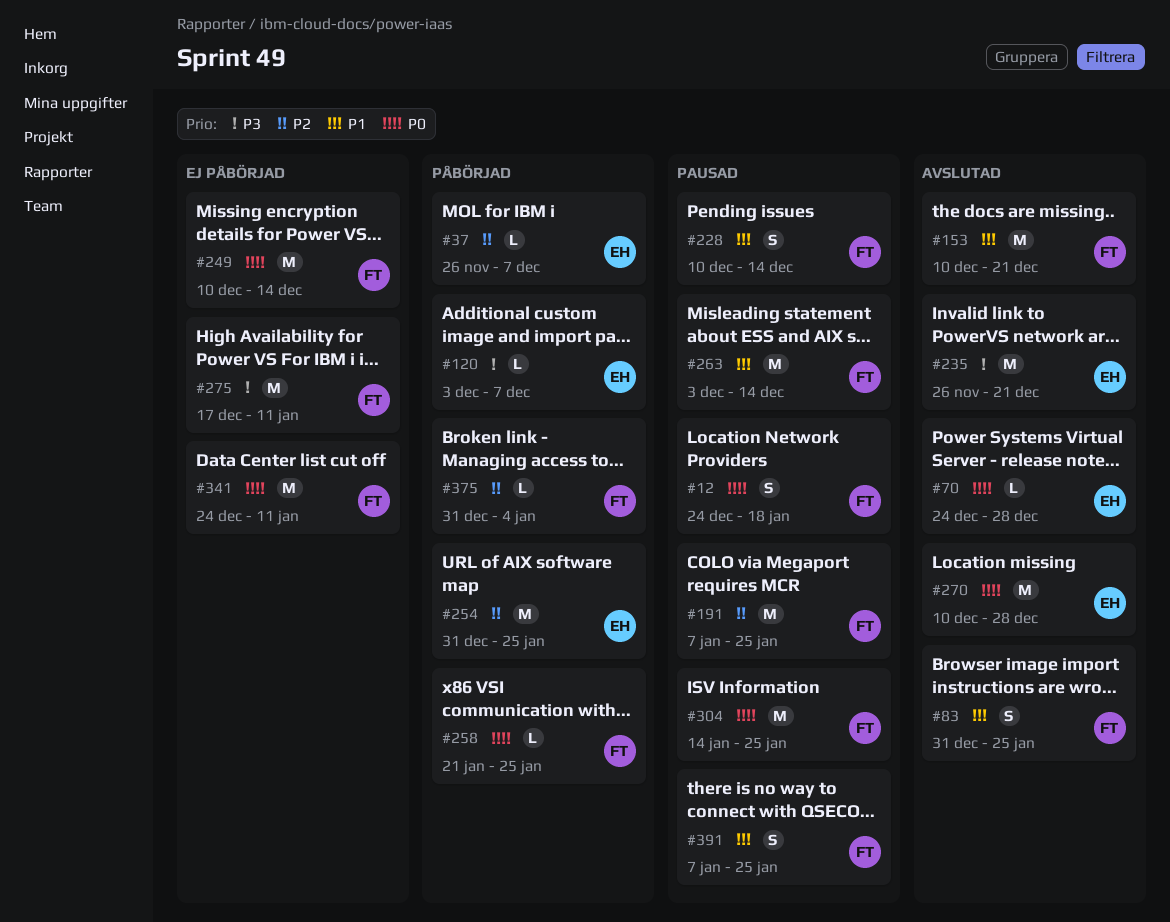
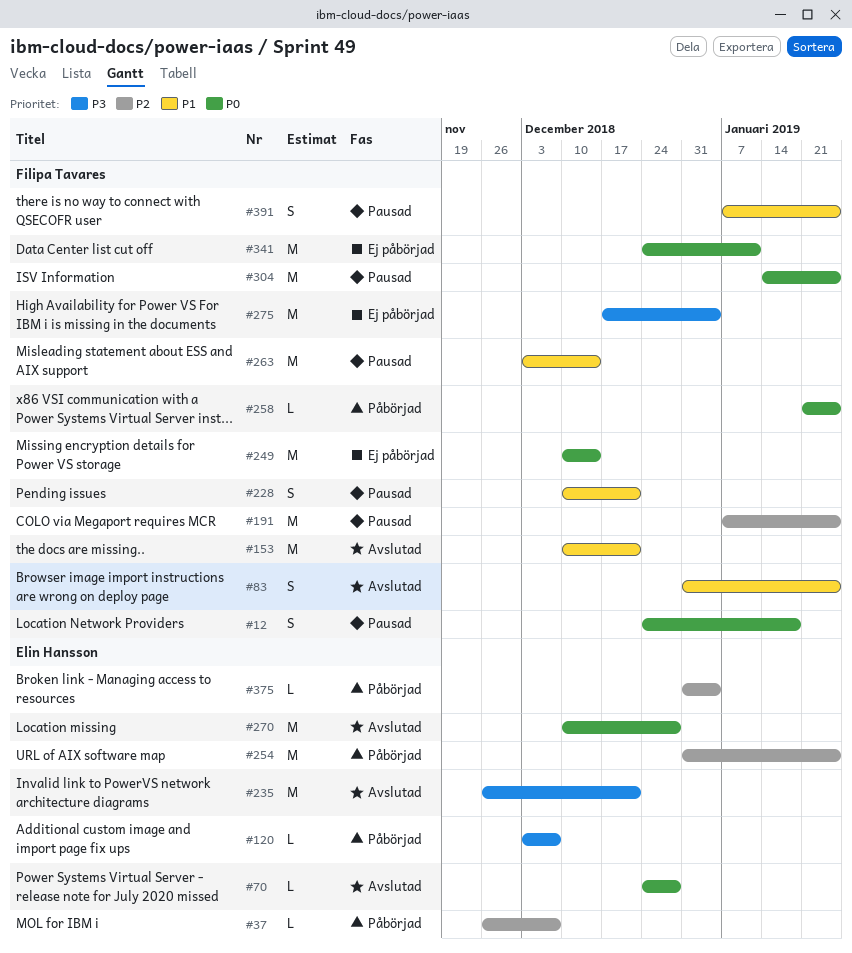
#228, due: Dec 14 -> Dec 21
#275, due: Jan 11 -> Jan 4
#375, owner: Filipa Tavares -> Elin Hansson

